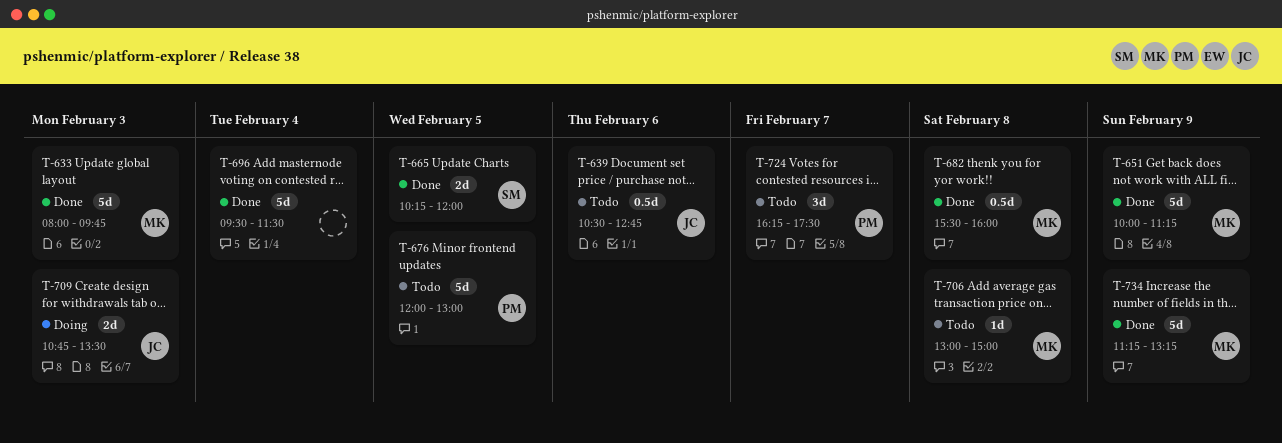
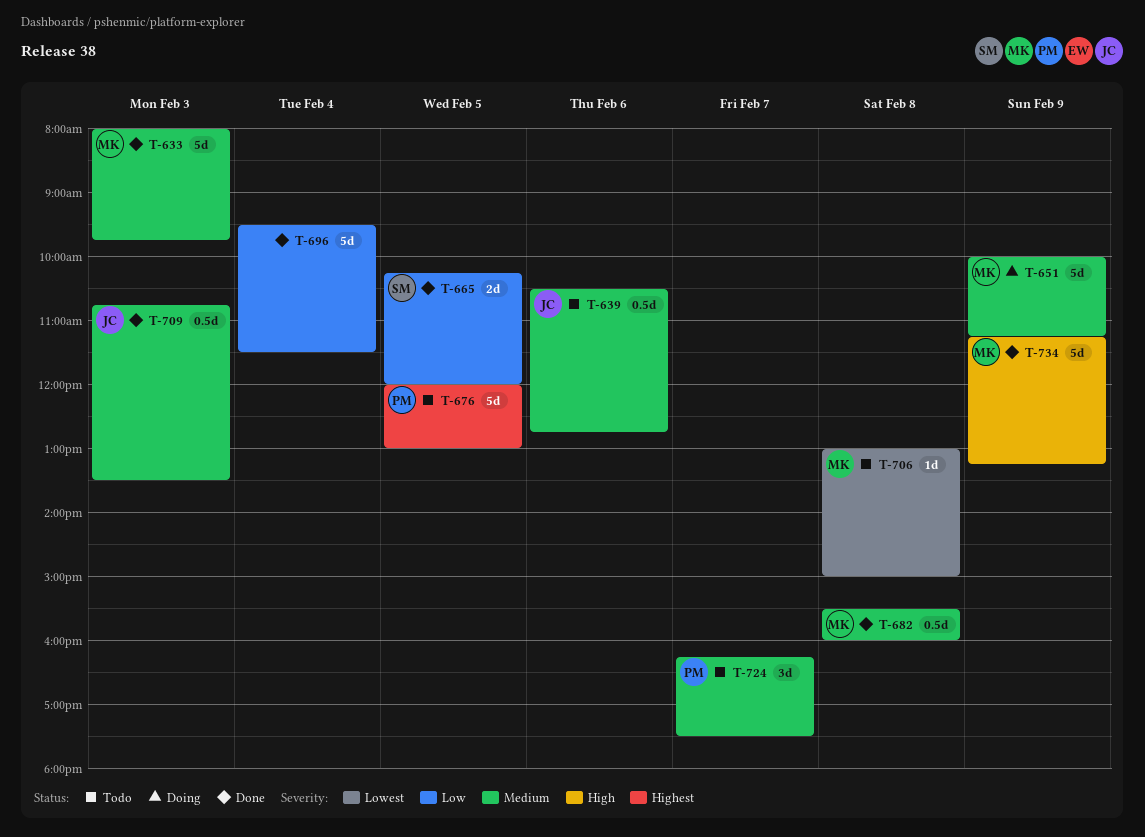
T-651, status: Done -> Doing
T-709, status: Doing -> Done
T-709, estimate: 2d -> 0.5d

